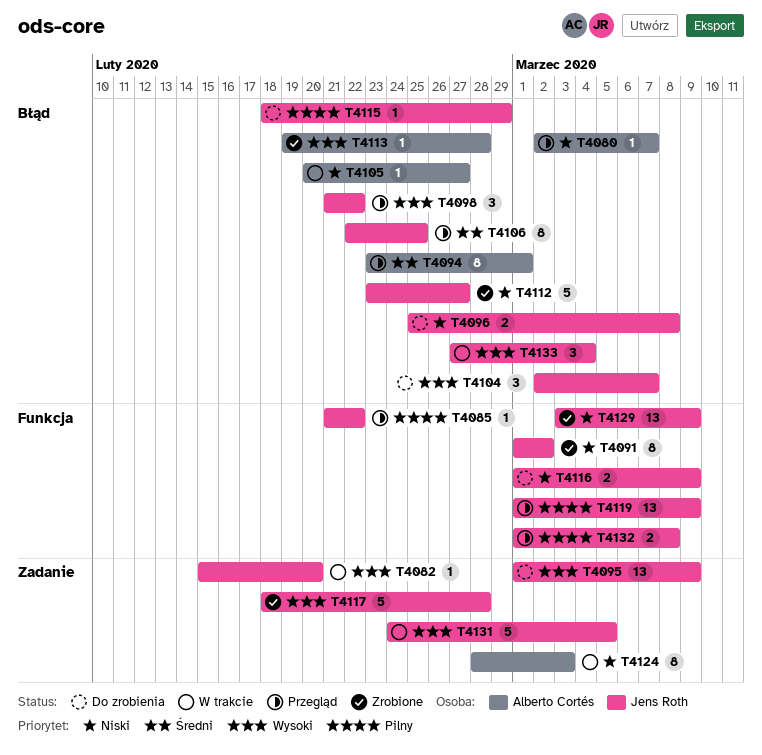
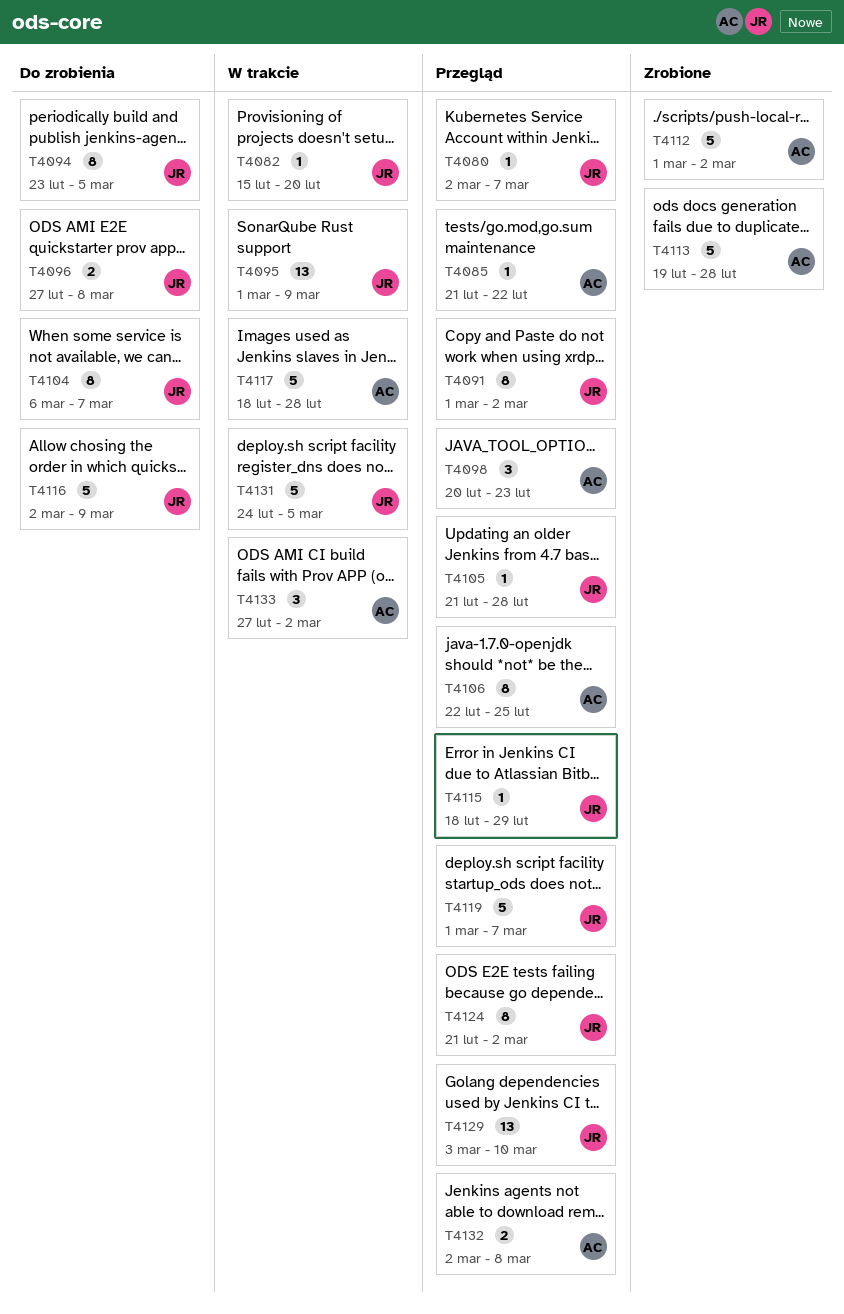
T4080, owner: Alberto Cortés -> Jens Roth
T4085, owner: Jens Roth -> Alberto Cortés
T4091, status: Zrobione -> Przegląd
T4094, status: Przegląd -> Do zrobienia
T4094, owner: Alberto Cortés -> Jens Roth
T4094, due: Mar 1 -> Mar 5
T4095, status: Do zrobienia -> W trakcie
T4096, start: Feb 25 -> Feb 27
T4098, owner: Jens Roth -> Alberto Cortés
T4098, start: Feb 21 -> Feb 20
T4098, due: Feb 22 -> Feb 23
T4104, estimate: 3 -> 8
T4104, start: Mar 2 -> Mar 6
T4105, status: W trakcie -> Przegląd
T4105, owner: Alberto Cortés -> Jens Roth
T4105, start: Feb 20 -> Feb 21
T4105, due: Feb 27 -> Feb 28
T4106, owner: Jens Roth -> Alberto Cortés
T4112, owner: Jens Roth -> Alberto Cortés
T4112, start: Feb 23 -> Mar 1
T4112, due: Feb 27 -> Mar 2
T4113, estimate: 1 -> 5
T4115, status: Do zrobienia -> Przegląd
T4116, estimate: 2 -> 5
T4116, start: Mar 1 -> Mar 2
T4117, status: Zrobione -> W trakcie
T4117, owner: Jens Roth -> Alberto Cortés
T4119, estimate: 13 -> 5
T4119, due: Mar 9 -> Mar 7
T4124, status: W trakcie -> Przegląd
T4124, owner: Alberto Cortés -> Jens Roth
T4124, start: Feb 28 -> Feb 21
T4124, due: Mar 3 -> Mar 2
T4129, status: Zrobione -> Przegląd
T4129, due: Mar 9 -> Mar 10
T4132, owner: Jens Roth -> Alberto Cortés
T4132, start: Mar 1 -> Mar 2
T4133, owner: Jens Roth -> Alberto Cortés
T4133, due: Mar 4 -> Mar 2

